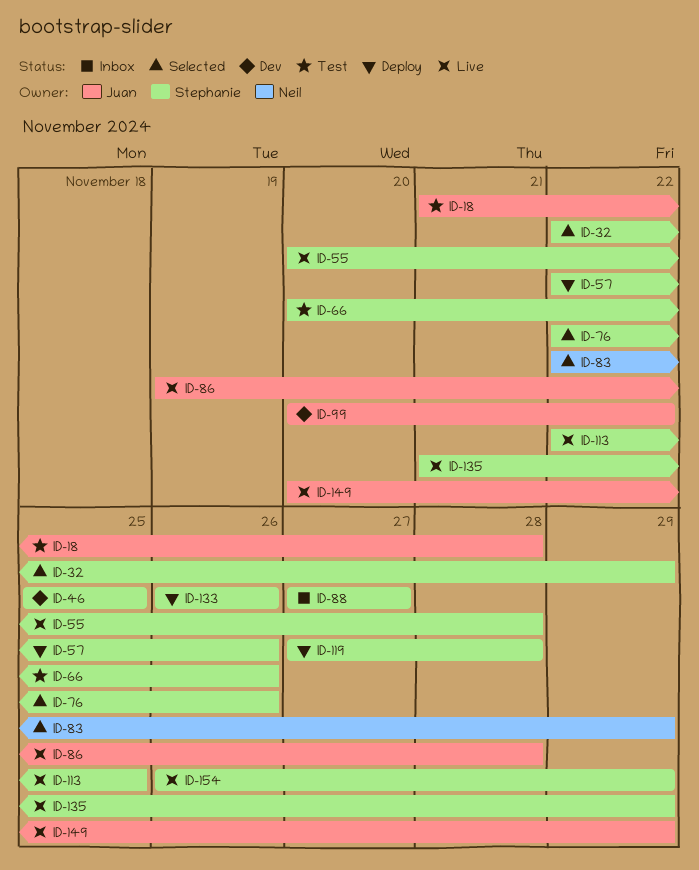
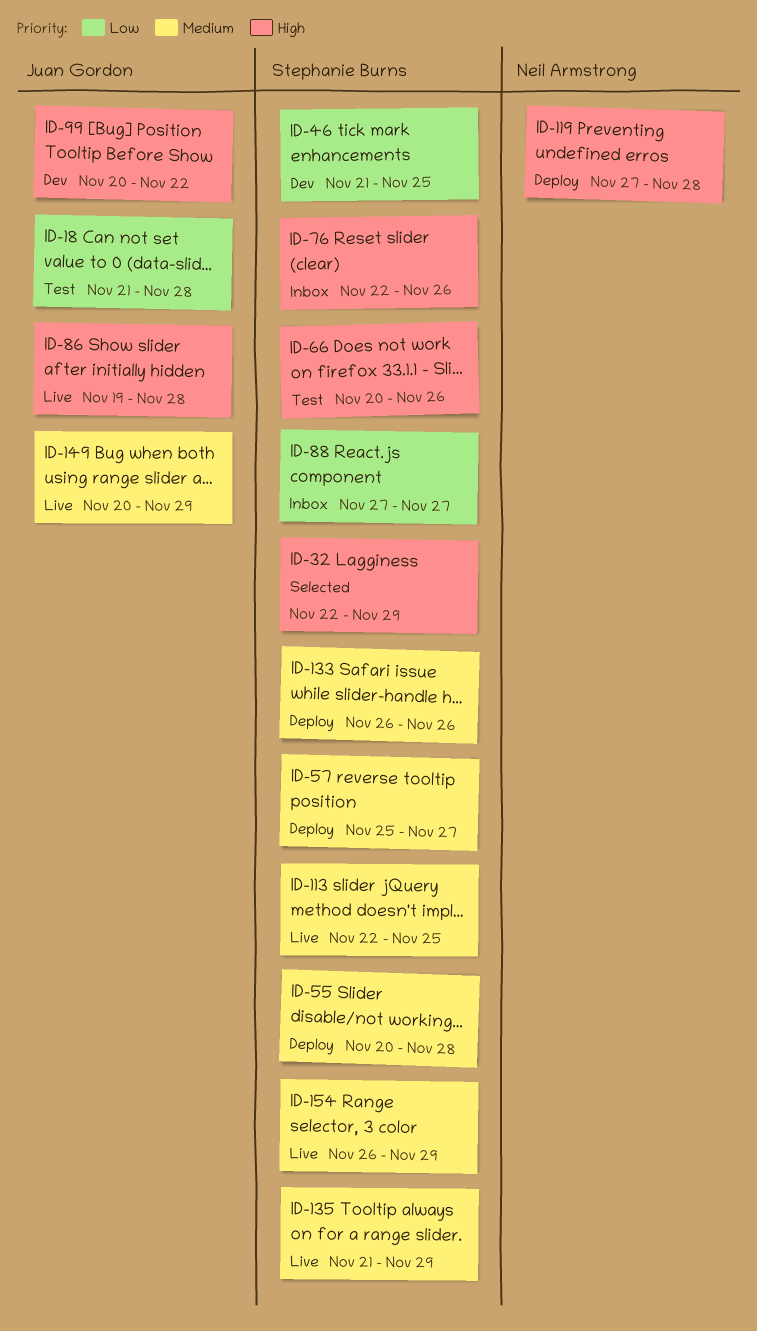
ID-46, start: Nov 25 -> Nov 21
ID-55, status: Live -> Deploy
ID-57, start: Nov 22 -> Nov 25
ID-57, due: Nov 26 -> Nov 27
ID-76, status: Selected -> Inbox
ID-83: present -> none
ID-119, owner: Stephanie Burns -> Neil Armstrong

